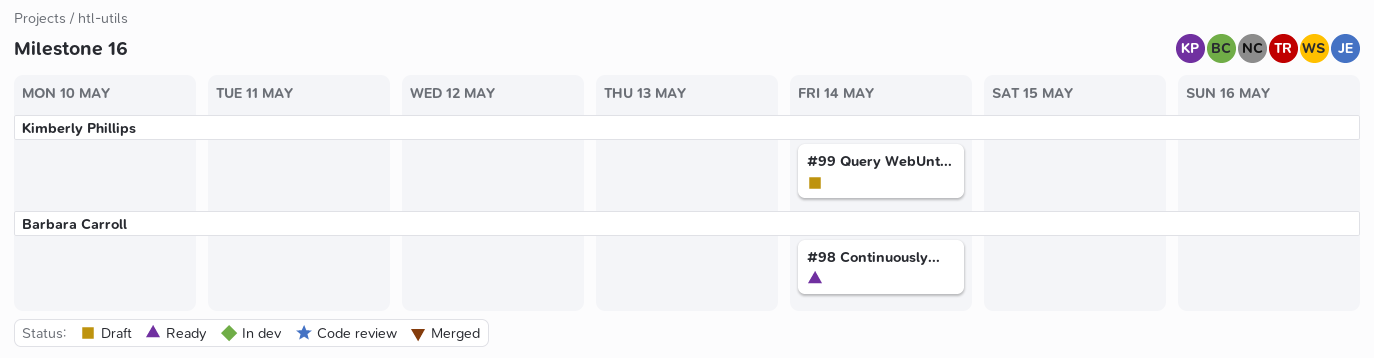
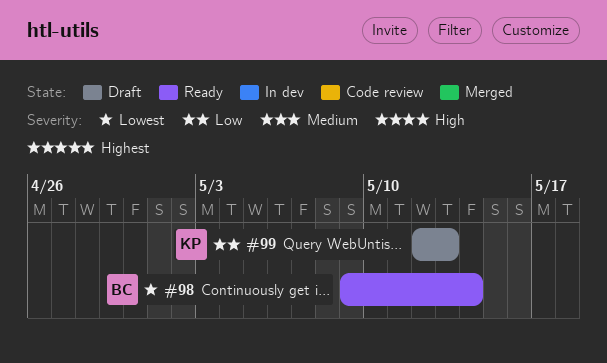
#99, due: May 14 -> May 13

